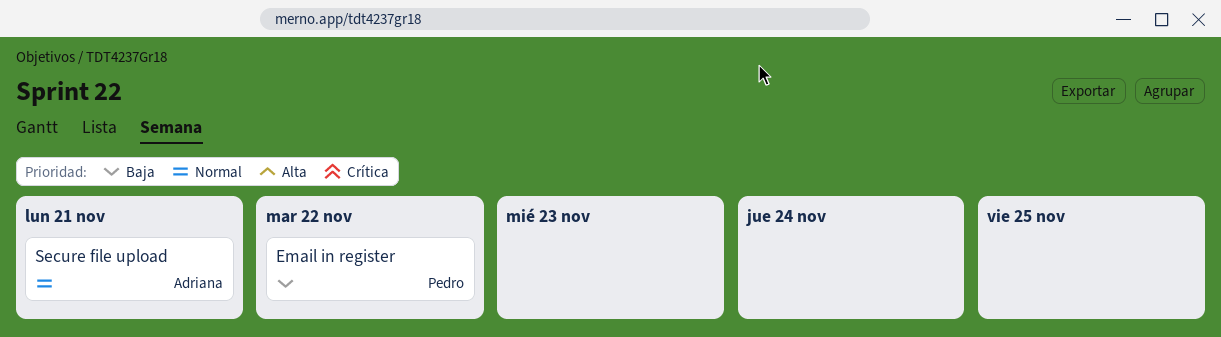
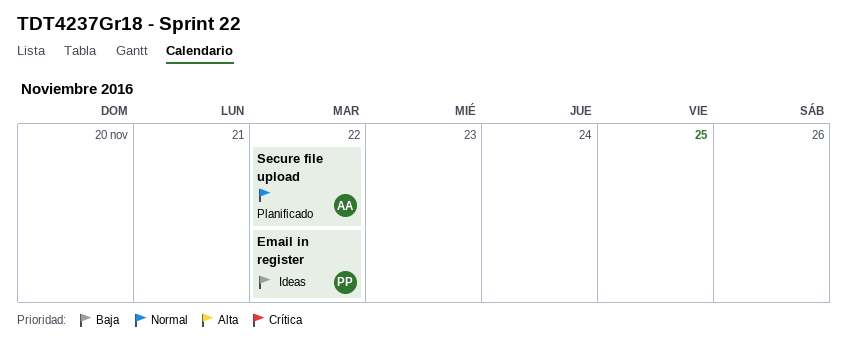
Secure file upload, due: Nov 21 -> Nov 22

